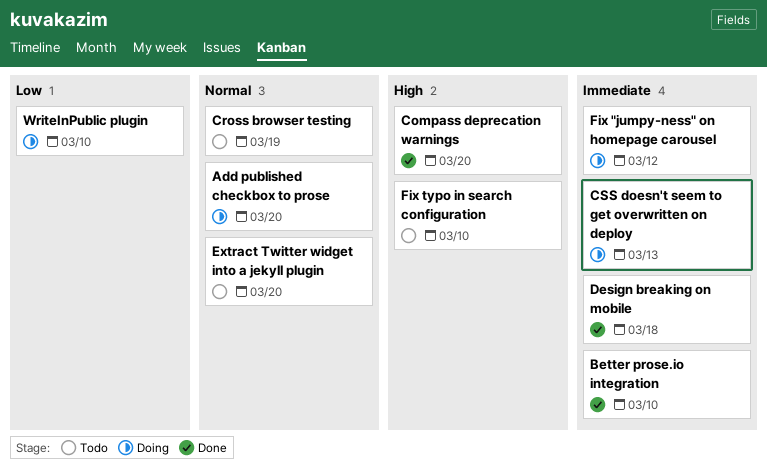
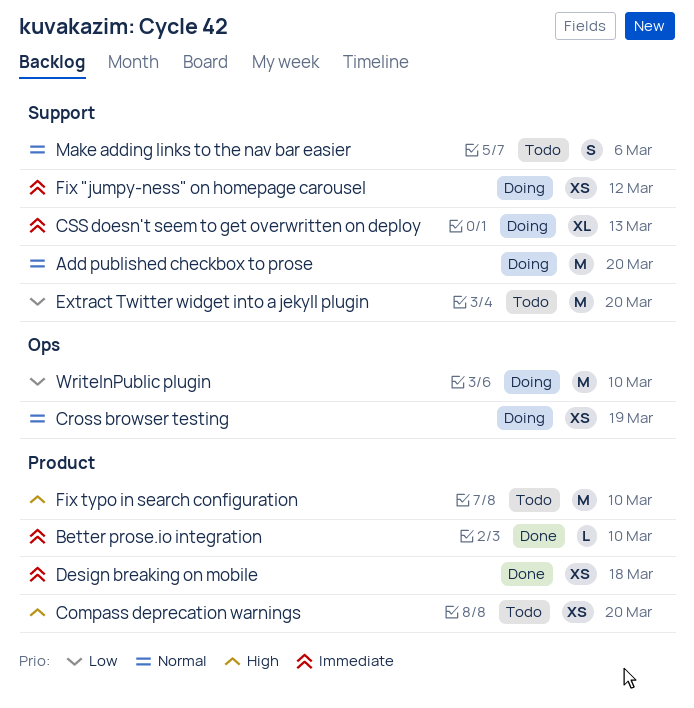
Compass deprecation warnings, status: Done -> Todo
Cross browser testing, status: Todo -> Doing
Extract Twitter widget into a jekyll plugin, priority: Normal -> Low
Make adding links to the nav bar easier: none -> present

